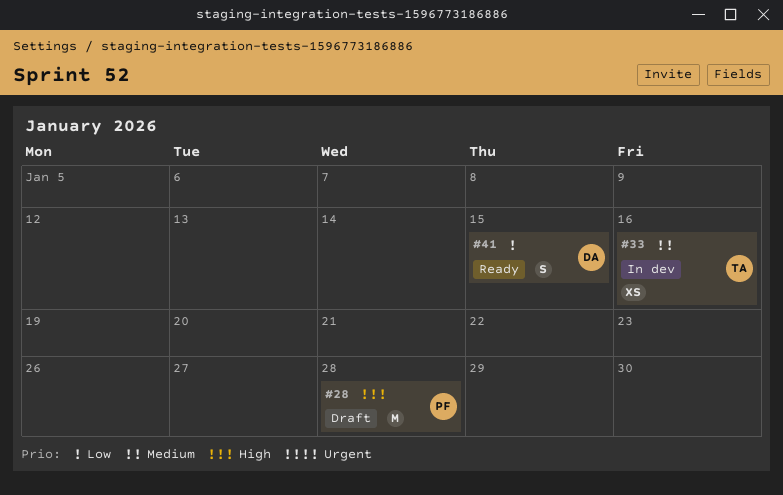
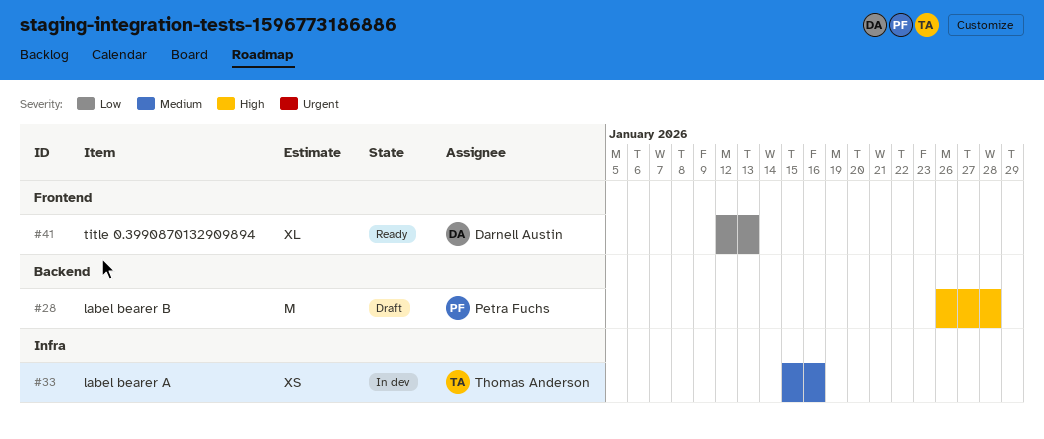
#41, estimate: S -> XL
#41, due: Jan 15 -> Jan 13

